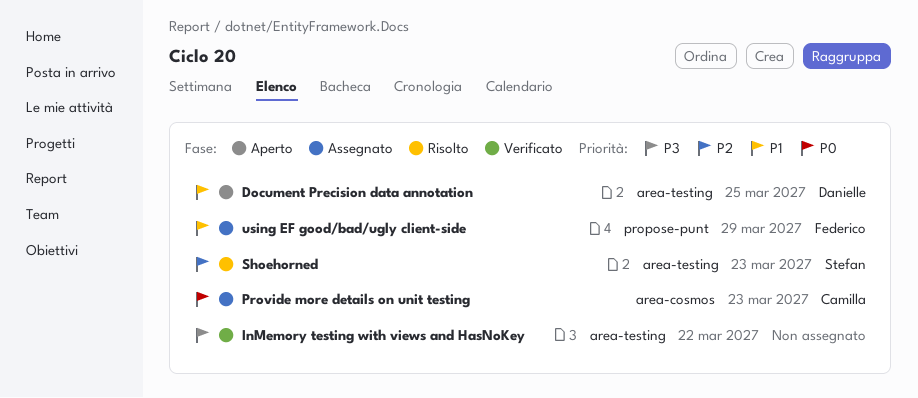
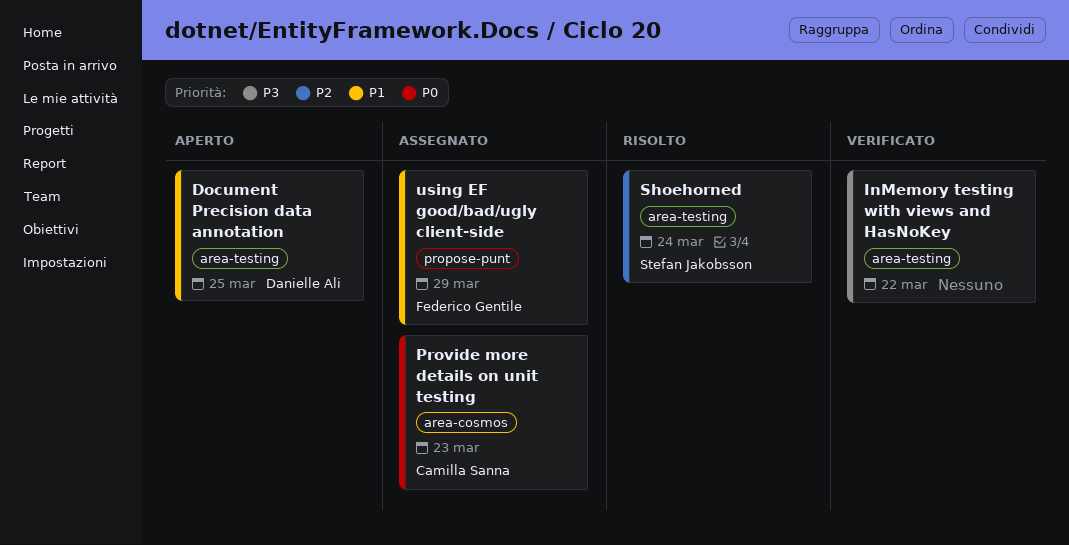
Shoehorned, due: Mar 23 -> Mar 24

